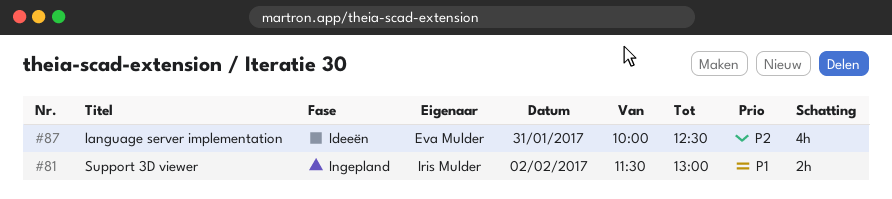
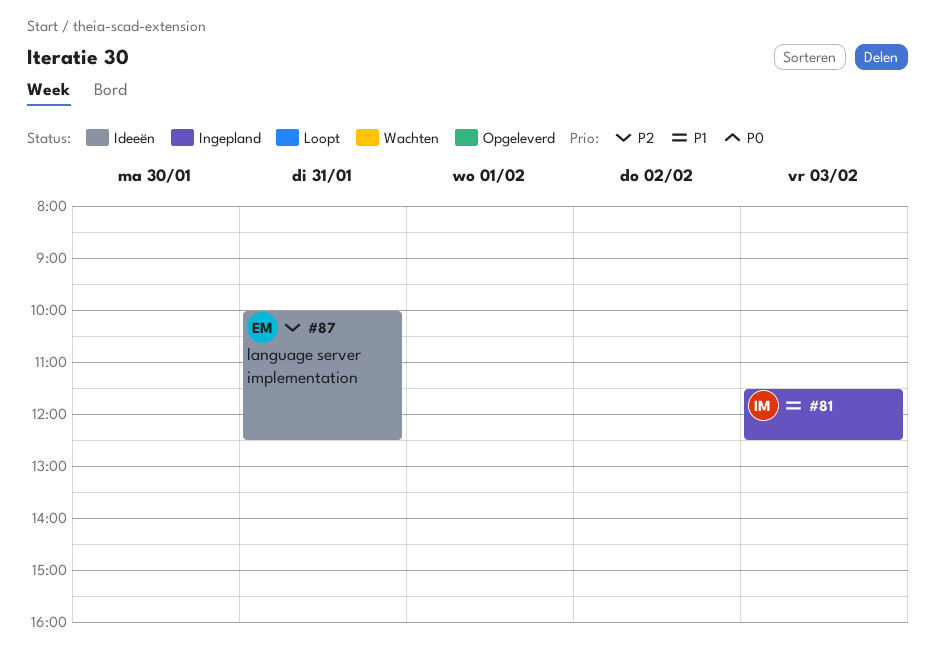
#81, day: Feb 2 -> Feb 3
#81, ends: 13:00 -> 12:30

